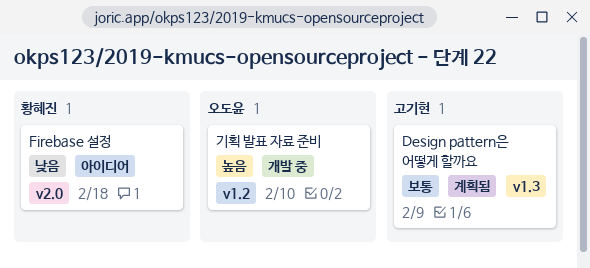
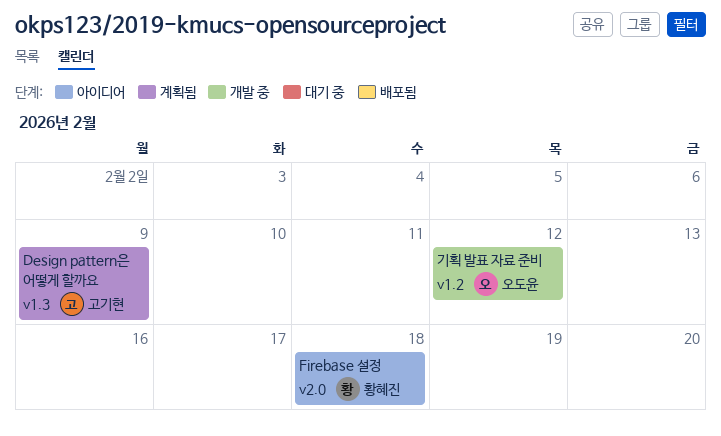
기획 발표 자료 준비, due: Feb 10 -> Feb 12

